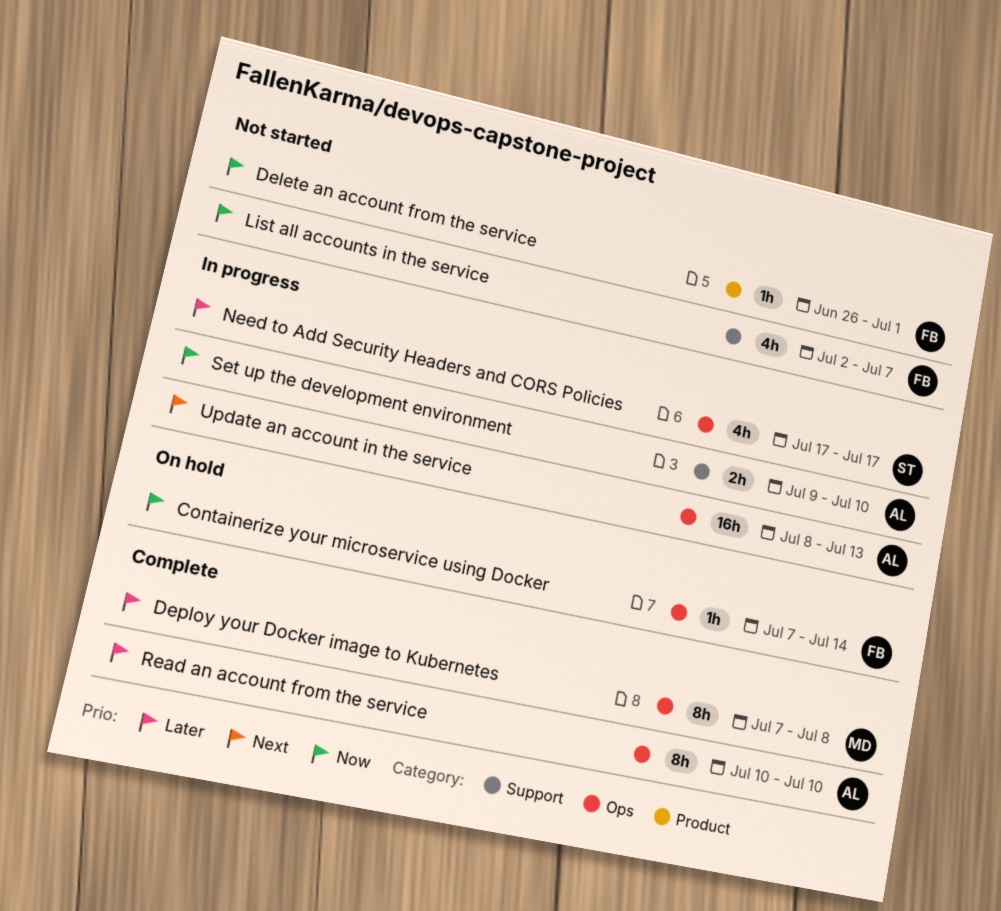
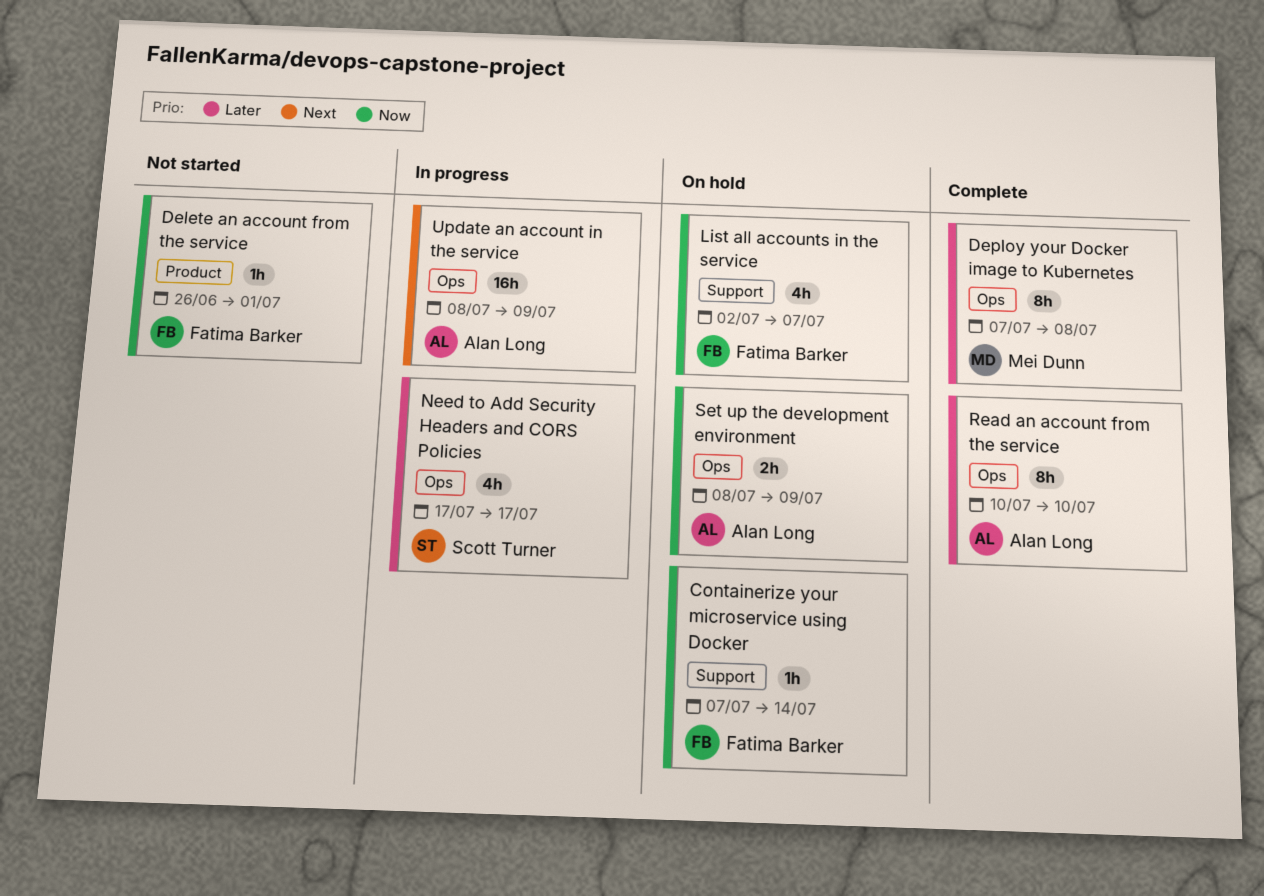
Containerize your microservice using Docker, label: Ops -> Support
List all accounts in the service, status: Not started -> On hold
Set up the development environment, status: In progress -> On hold
Set up the development environment, label: Support -> Ops
Set up the development environment, start: Jul 9 -> Jul 8
Set up the development environment, due: Jul 10 -> Jul 9
Update an account in the service, due: Jul 13 -> Jul 9

